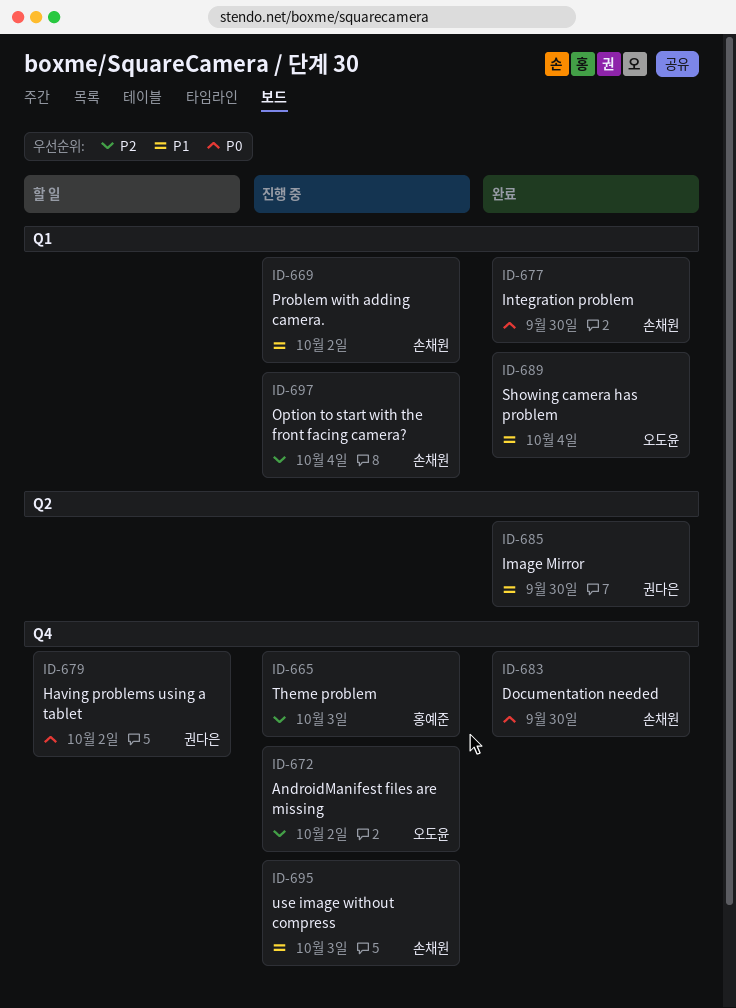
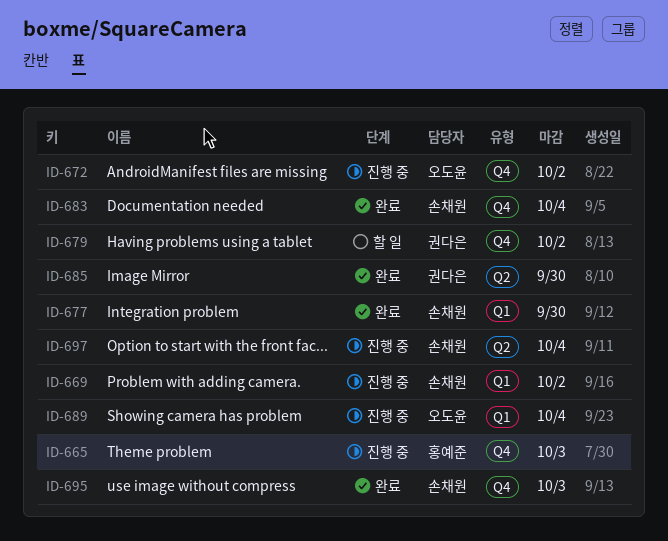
ID-683, due: Sep 30 -> Oct 4
ID-689, status: 완료 -> 진행 중
ID-695, status: 진행 중 -> 완료
ID-697, label: Q1 -> Q2

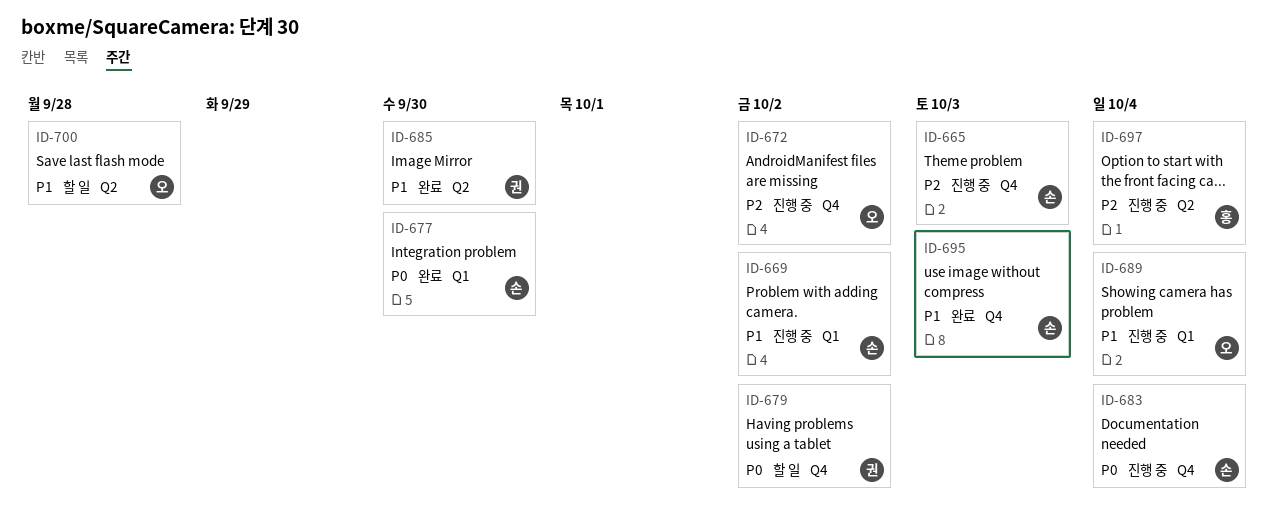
ID-665, owner: 홍예준 -> 손채원
ID-683, status: 완료 -> 진행 중
ID-697, owner: 손채원 -> 홍예준
ID-700: none -> present

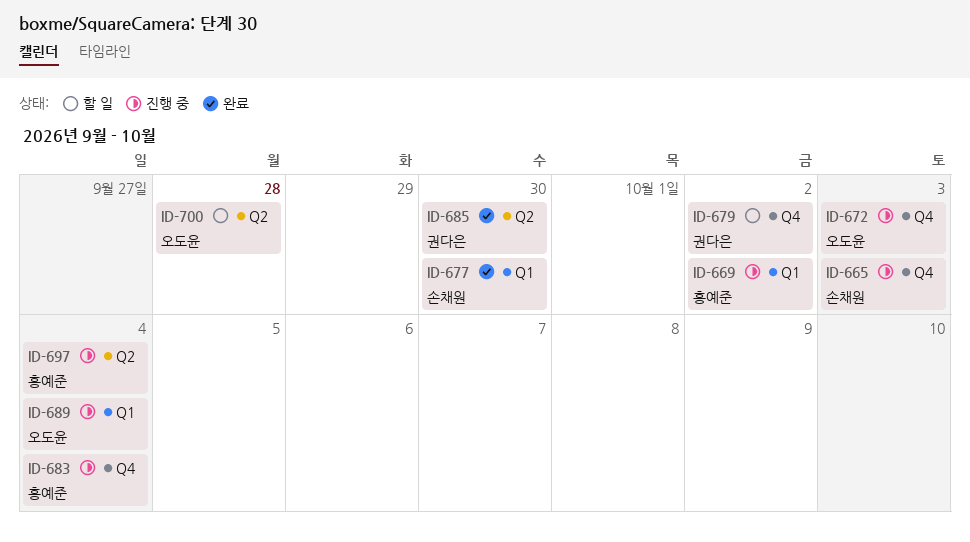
ID-669, owner: 손채원 -> 홍예준
ID-672, due: Oct 2 -> Oct 3
ID-683, owner: 손채원 -> 홍예준
ID-695: present -> none

